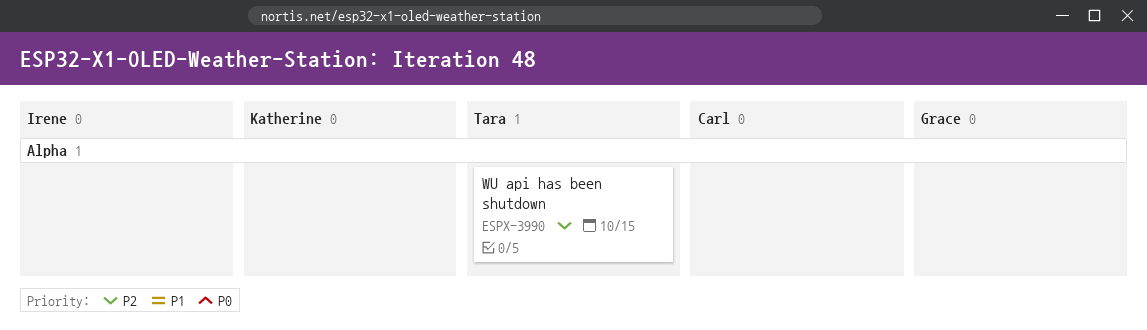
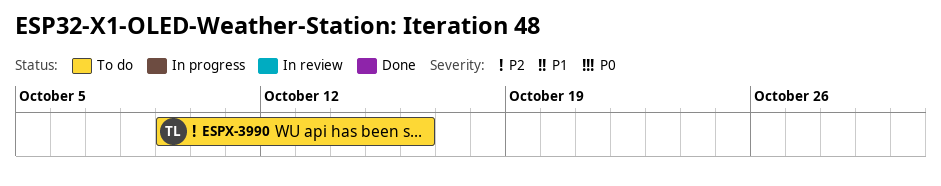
ESPX-3990, due: Oct 15 -> Oct 16

